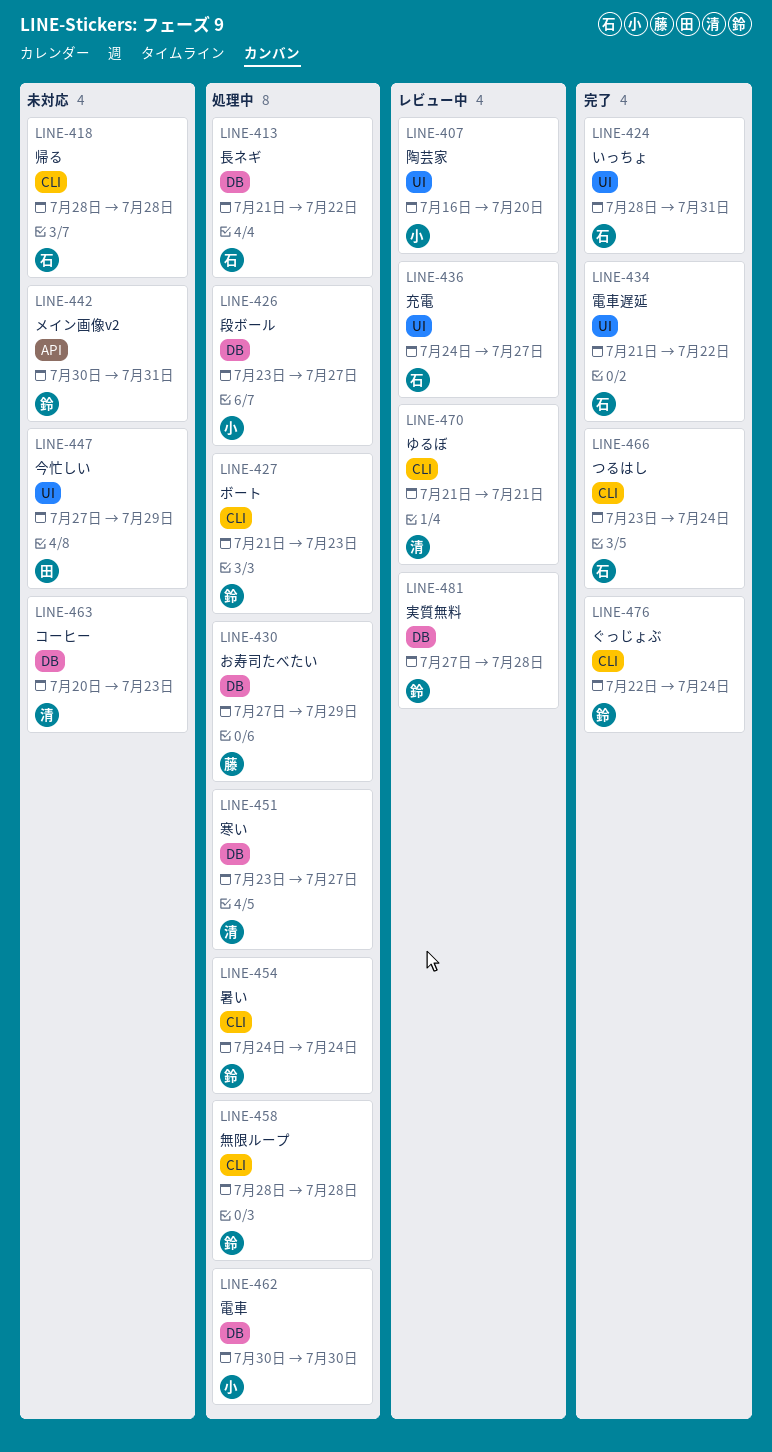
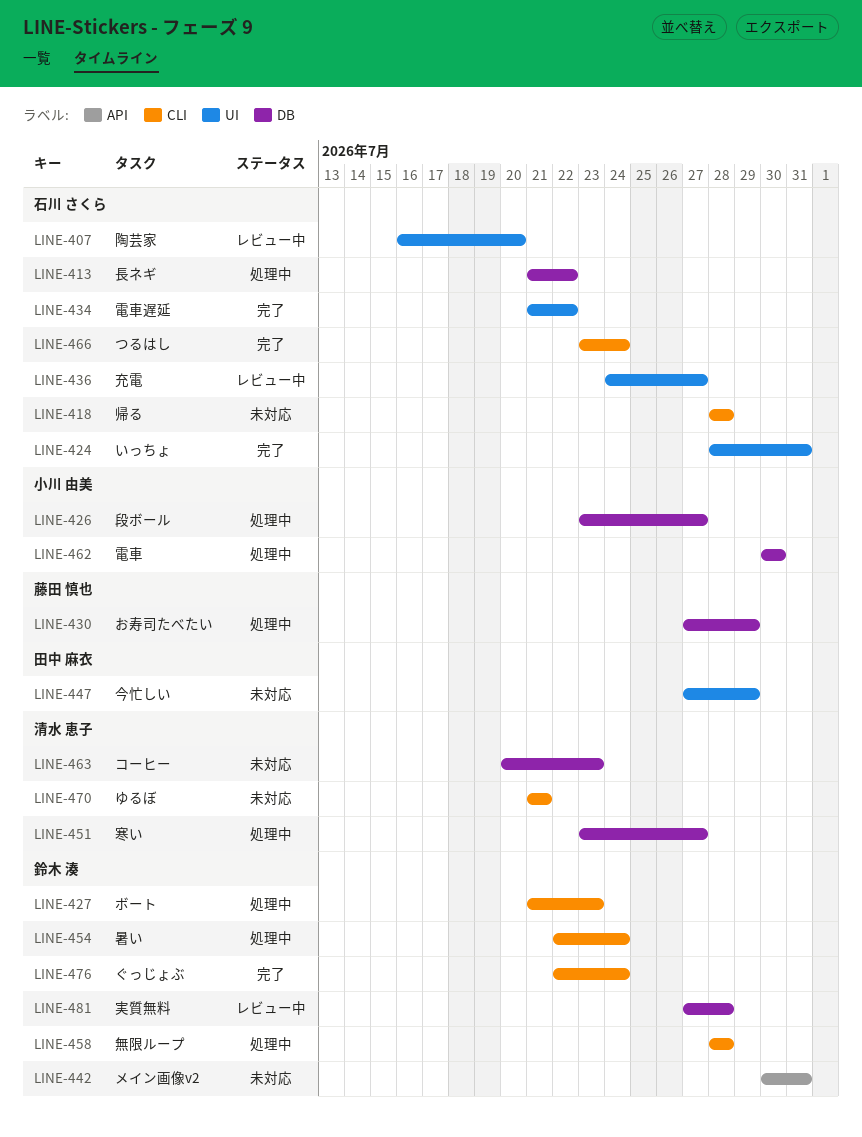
LINE-407, owner: 小川 由美 -> 石川 さくら
LINE-454, start: Jul 24 -> Jul 22
LINE-470, status: レビュー中 -> 未対応

